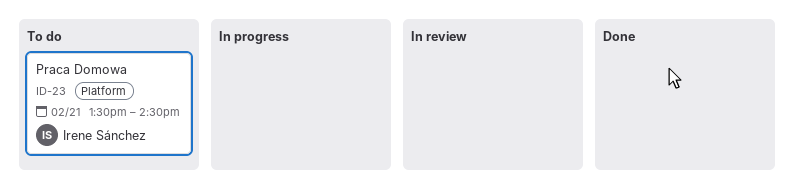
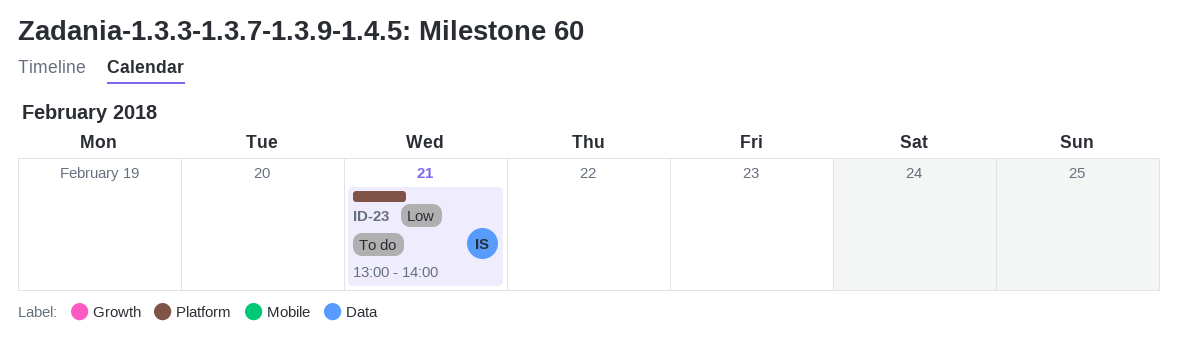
ID-23, begins: 13:30 -> 13:00
ID-23, ends: 14:30 -> 14:00

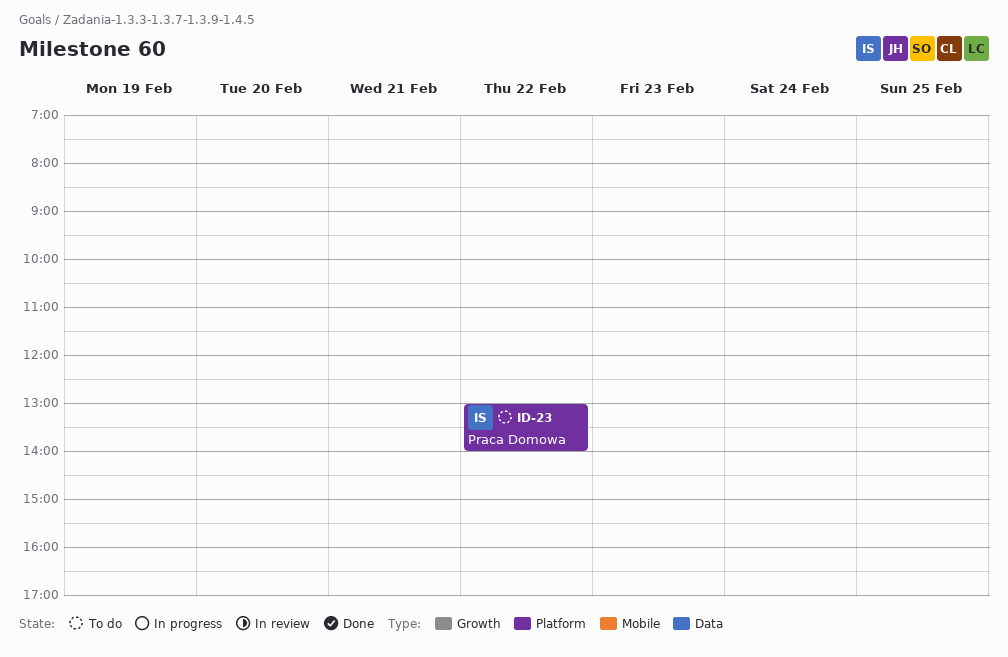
ID-23, day: Feb 21 -> Feb 22

